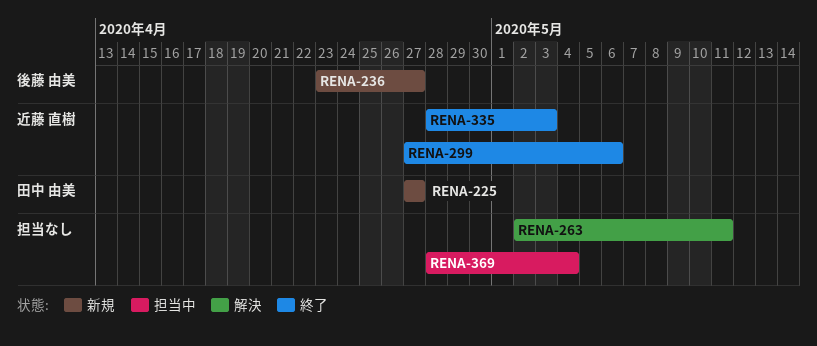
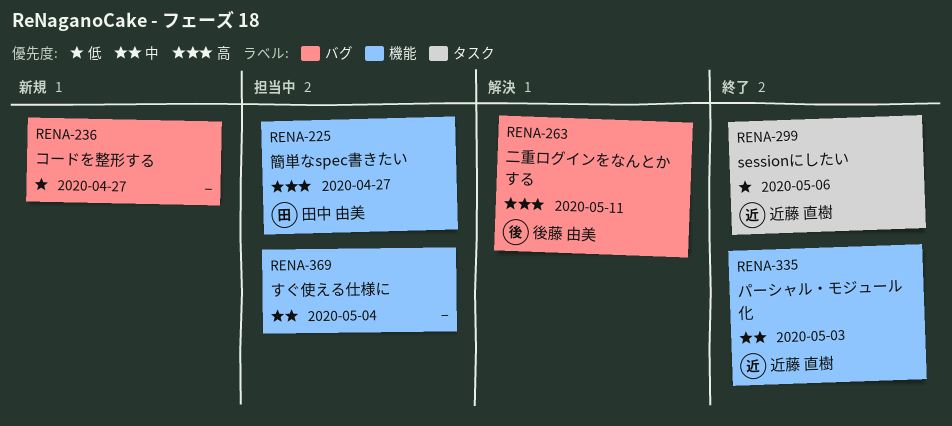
RENA-225, status: 新規 -> 担当中
RENA-236, owner: 後藤 由美 -> none
RENA-263, owner: none -> 後藤 由美

